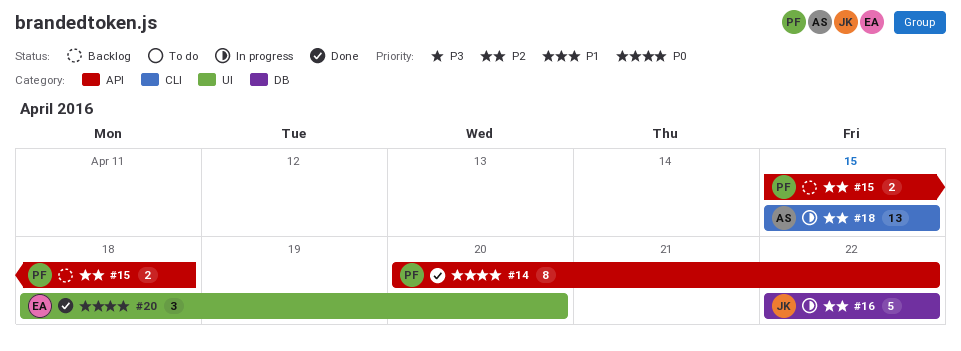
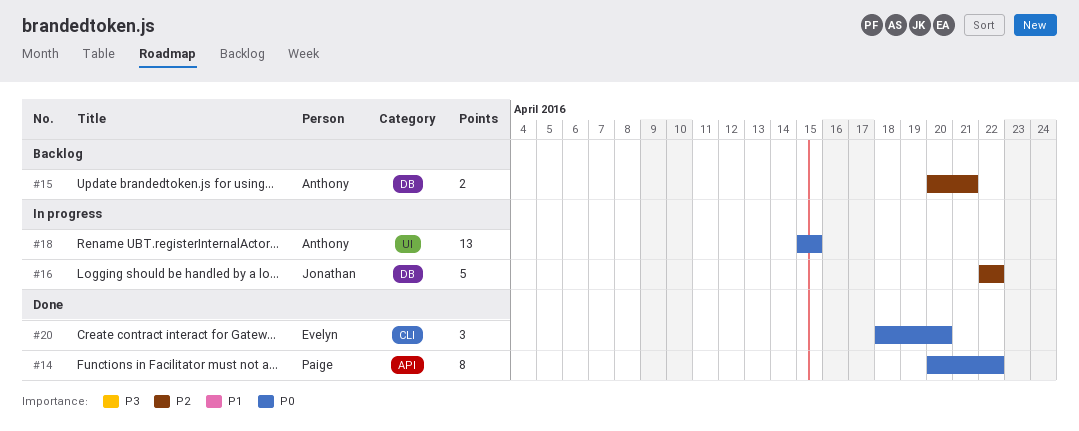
#15, owner: Paige -> Anthony
#15, label: API -> DB
#15, start: Apr 15 -> Apr 20
#15, due: Apr 18 -> Apr 21
#18, priority: P2 -> P0
#18, label: CLI -> UI
#20, label: UI -> CLI

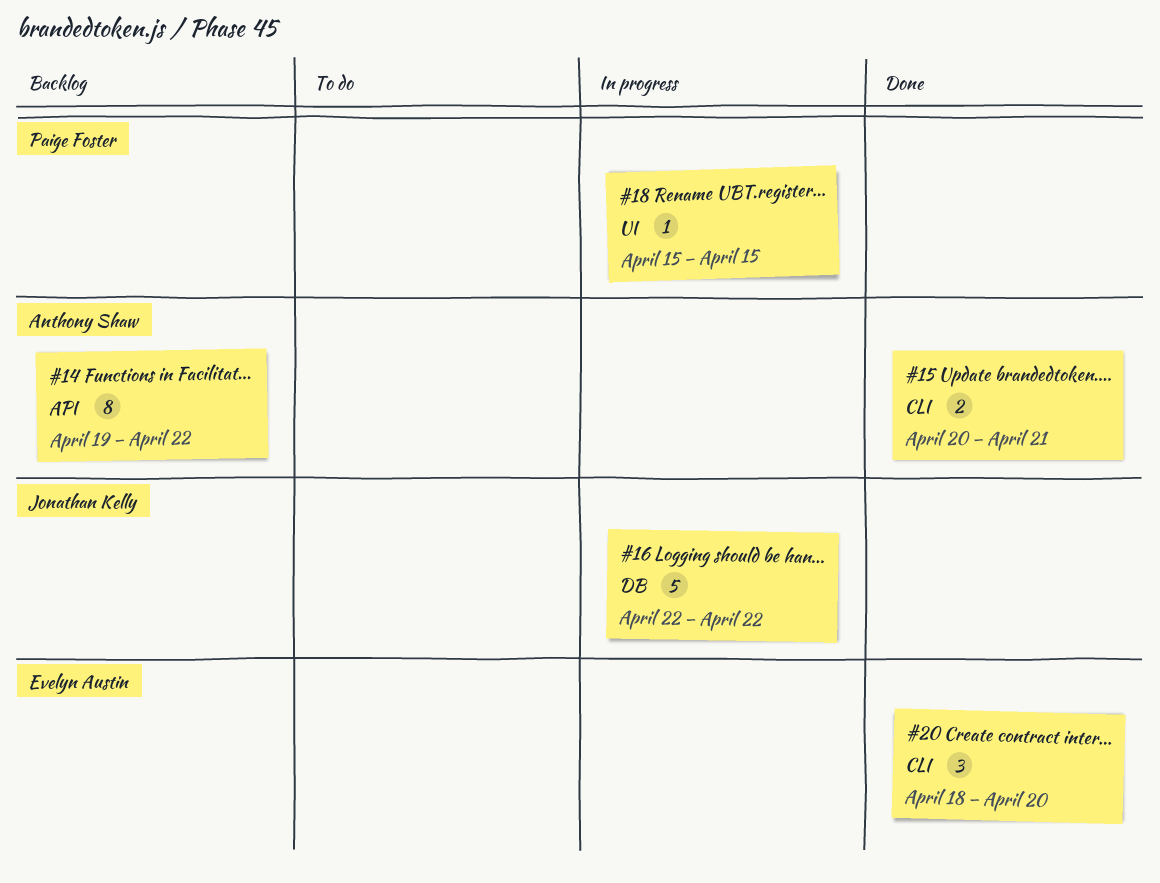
#14, status: Done -> Backlog
#14, owner: Paige Foster -> Anthony Shaw
#14, start: Apr 20 -> Apr 19
#15, status: Backlog -> Done
#15, label: DB -> CLI
#18, owner: Anthony Shaw -> Paige Foster
#18, estimate: 13 -> 1

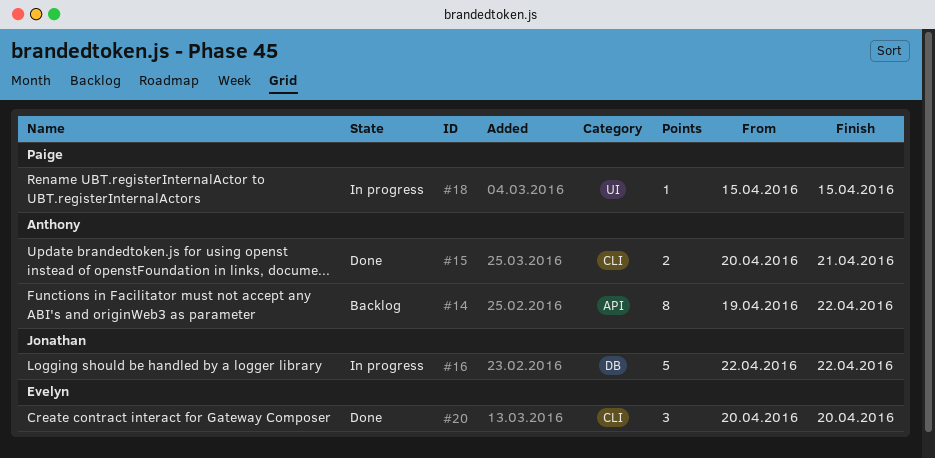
#20, start: Apr 18 -> Apr 20

